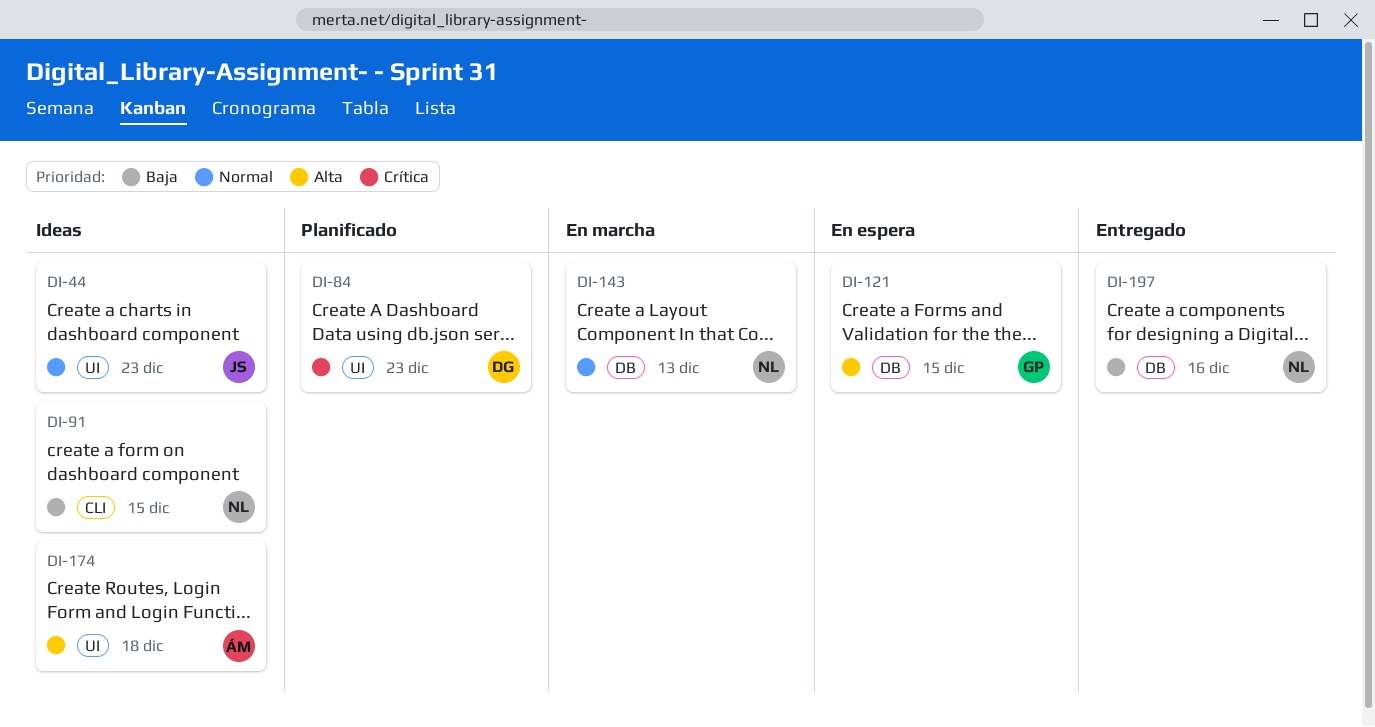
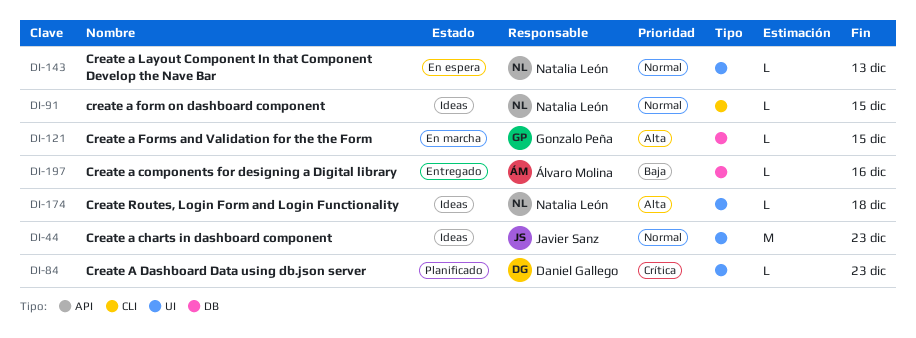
DI-91, priority: Baja -> Normal
DI-121, status: En espera -> En marcha
DI-143, status: En marcha -> En espera
DI-143, label: DB -> UI
DI-174, owner: Álvaro Molina -> Natalia León
DI-197, owner: Natalia León -> Álvaro Molina

